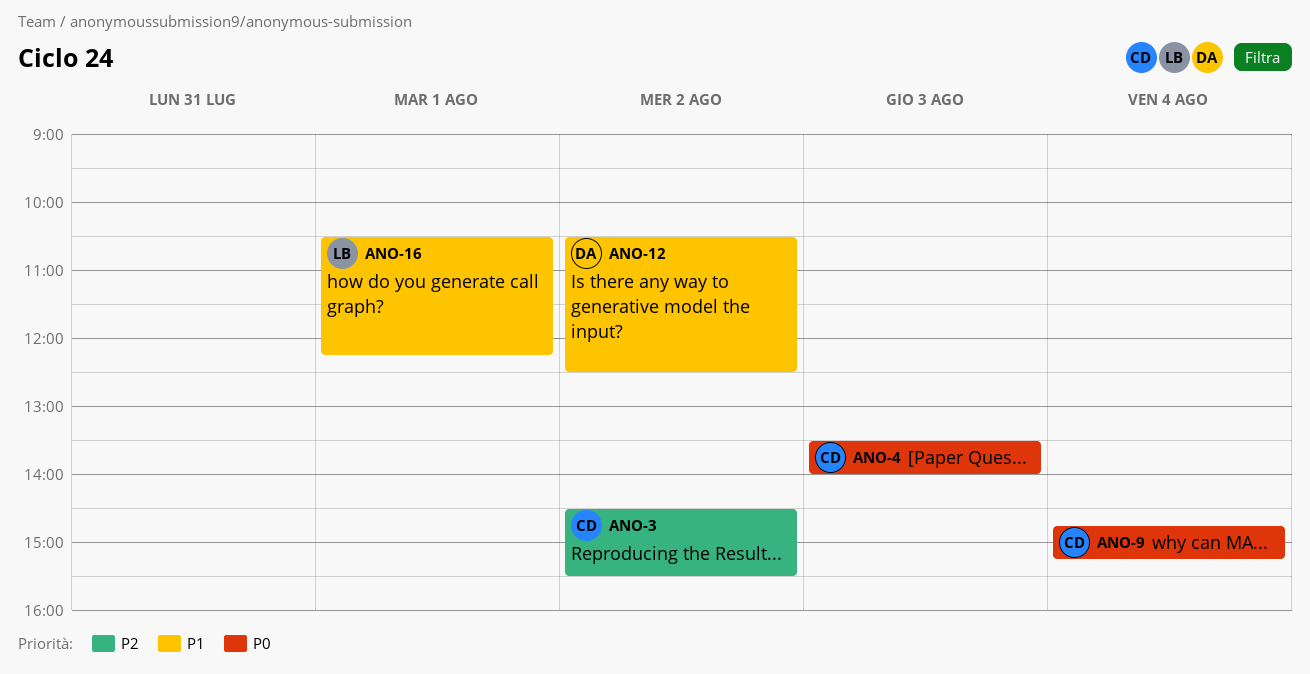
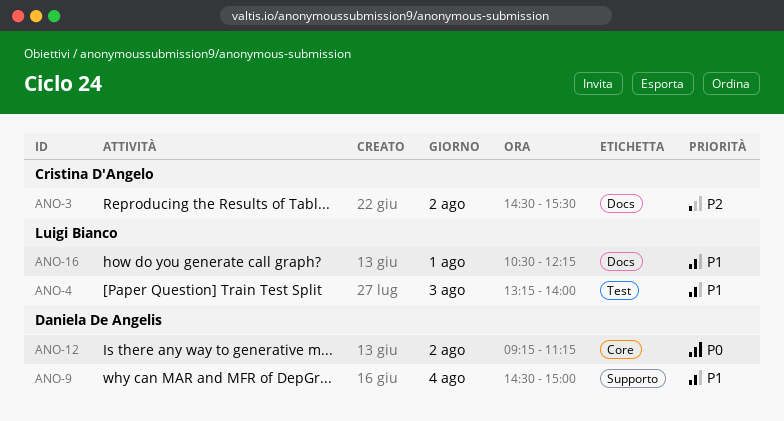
ANO-4, owner: Cristina D'Angelo -> Luigi Bianco
ANO-4, priority: P0 -> P1
ANO-4, begins: 13:30 -> 13:15
ANO-9, owner: Cristina D'Angelo -> Daniela De Angelis
ANO-9, priority: P0 -> P1
ANO-9, begins: 14:45 -> 14:30
ANO-9, ends: 15:15 -> 15:00
ANO-12, priority: P1 -> P0
ANO-12, begins: 10:30 -> 09:15
ANO-12, ends: 12:30 -> 11:15

